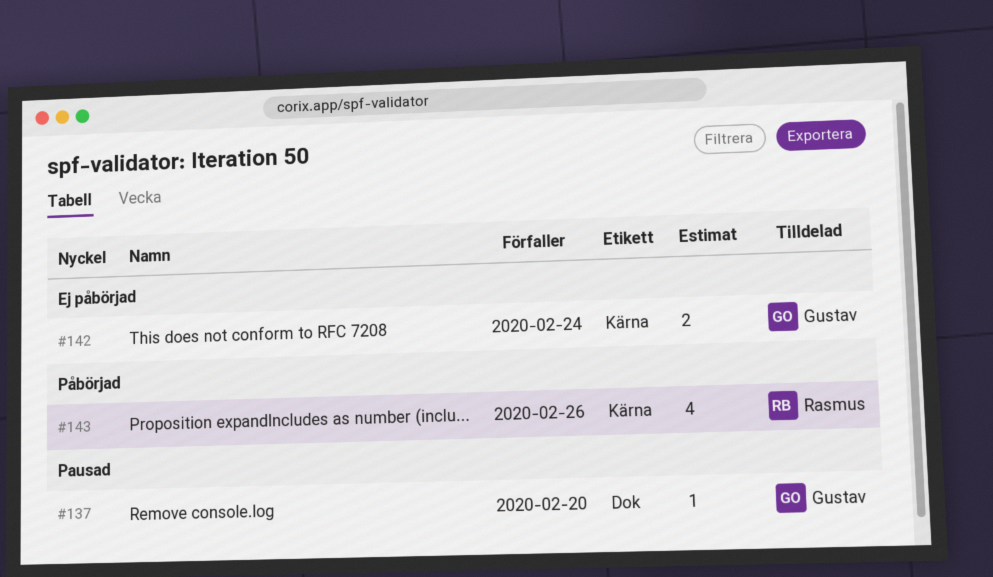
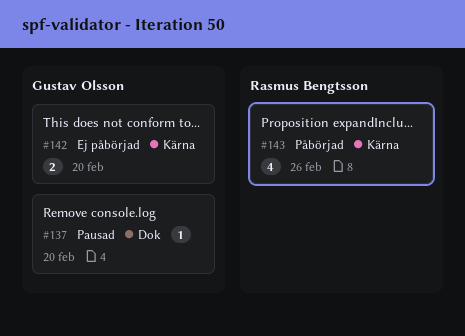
#142, due: Feb 24 -> Feb 20

